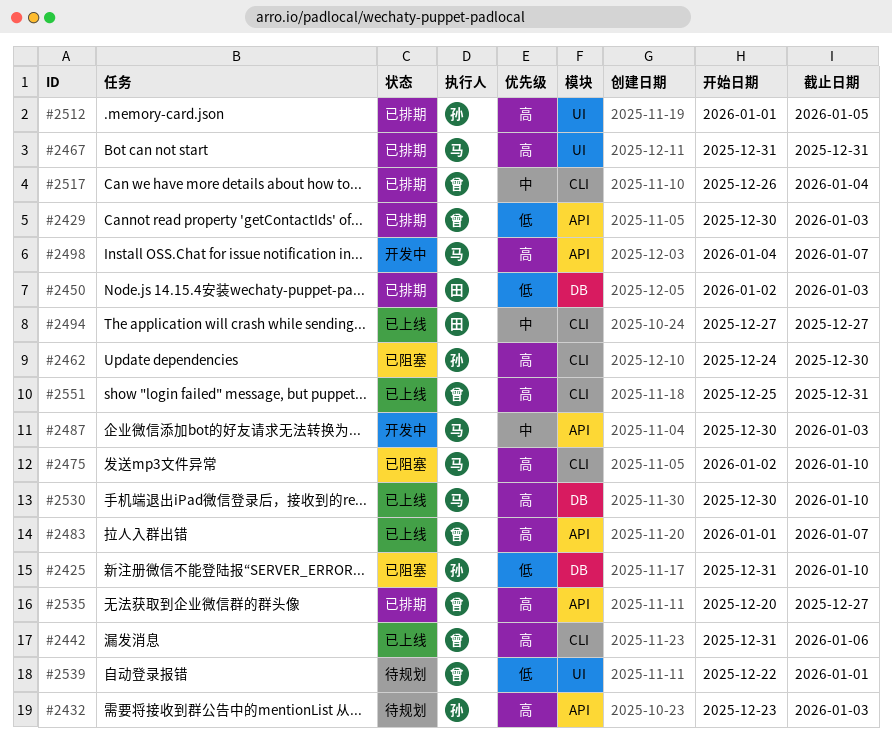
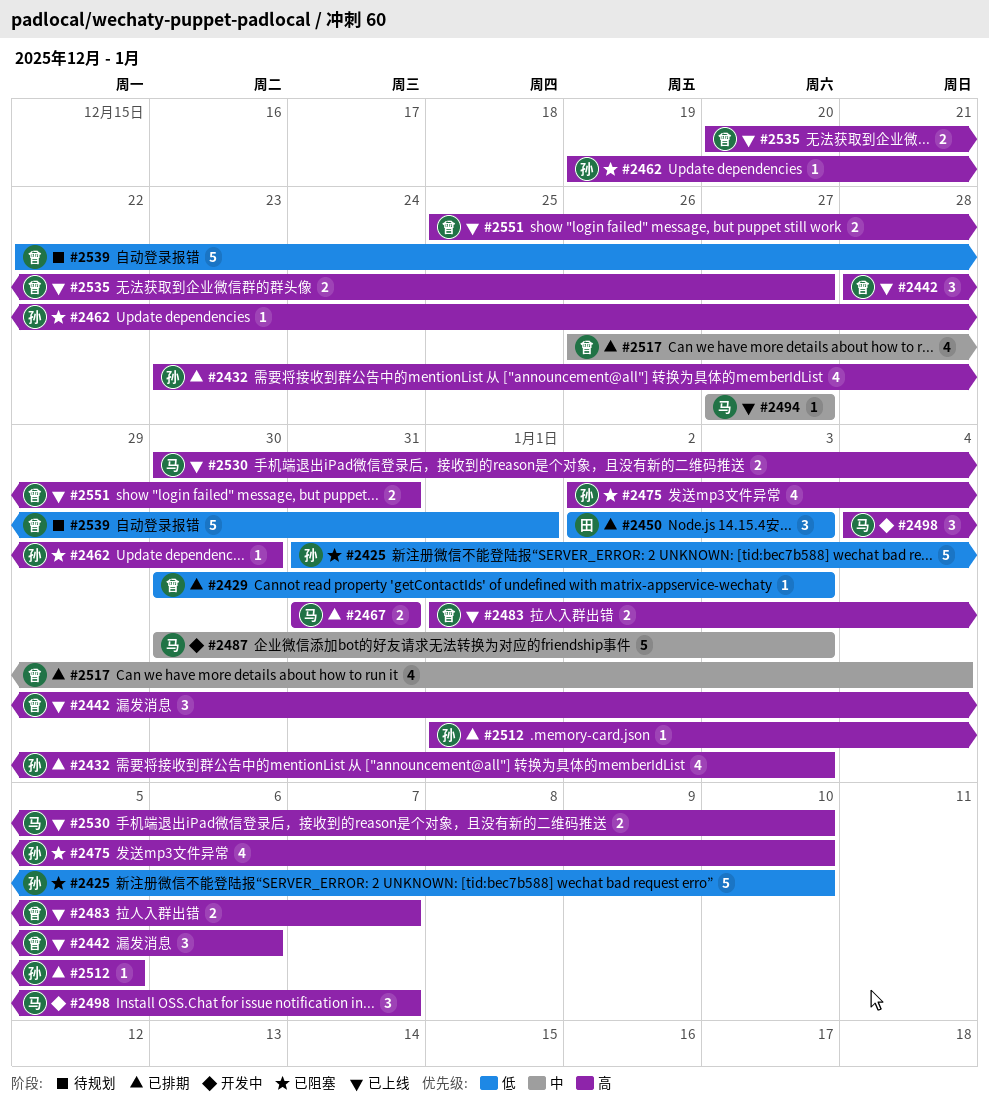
#2432, status: 待规划 -> 已排期
#2442, start: Dec 31 -> Dec 28
#2462, start: Dec 24 -> Dec 19
#2475, owner: 马 -> 孙
#2494, owner: 田 -> 马
#2535, status: 已排期 -> 已上线

